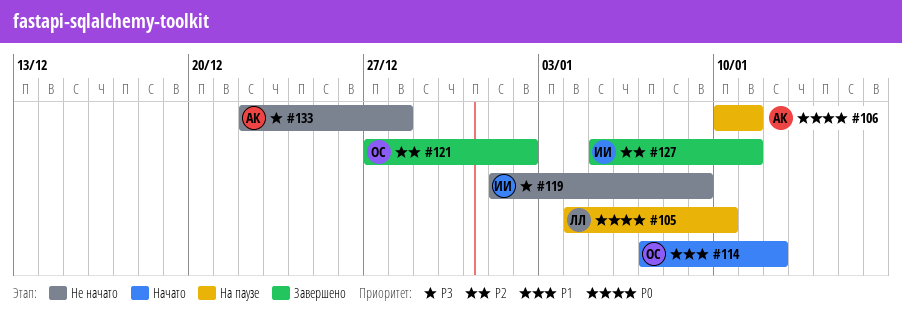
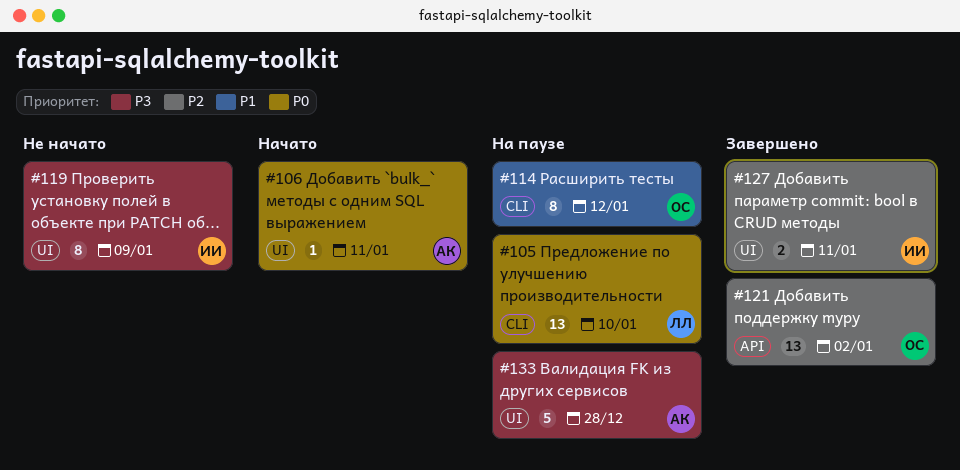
#106, status: На паузе -> Начато
#114, status: Начато -> На паузе
#133, status: Не начато -> На паузе

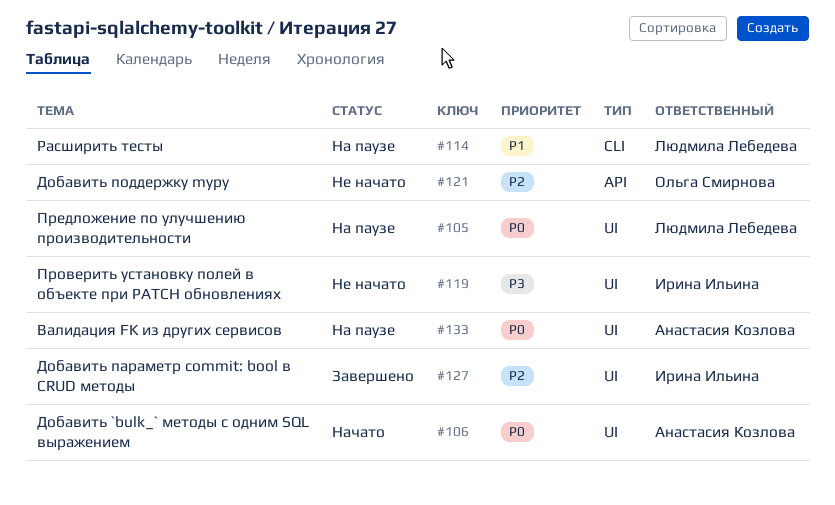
#105, label: CLI -> UI
#114, owner: Ольга Смирнова -> Людмила Лебедева
#121, status: Завершено -> Не начато
#133, priority: P3 -> P0

